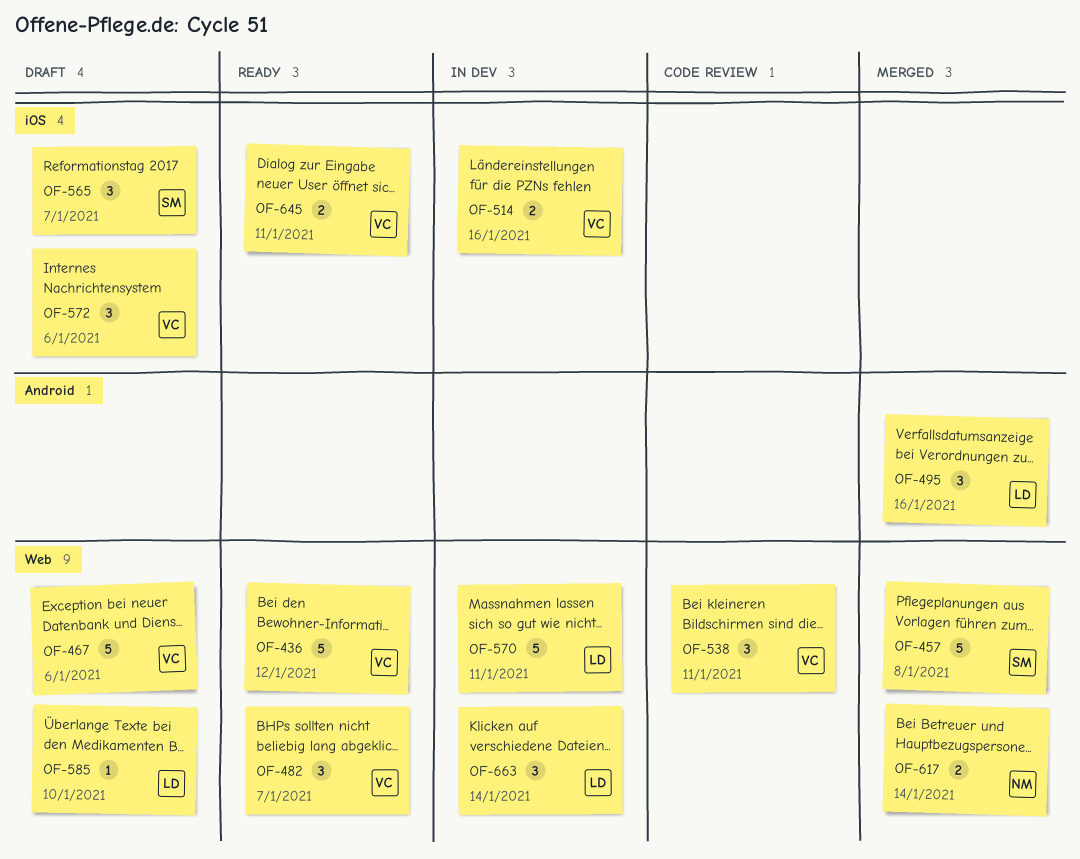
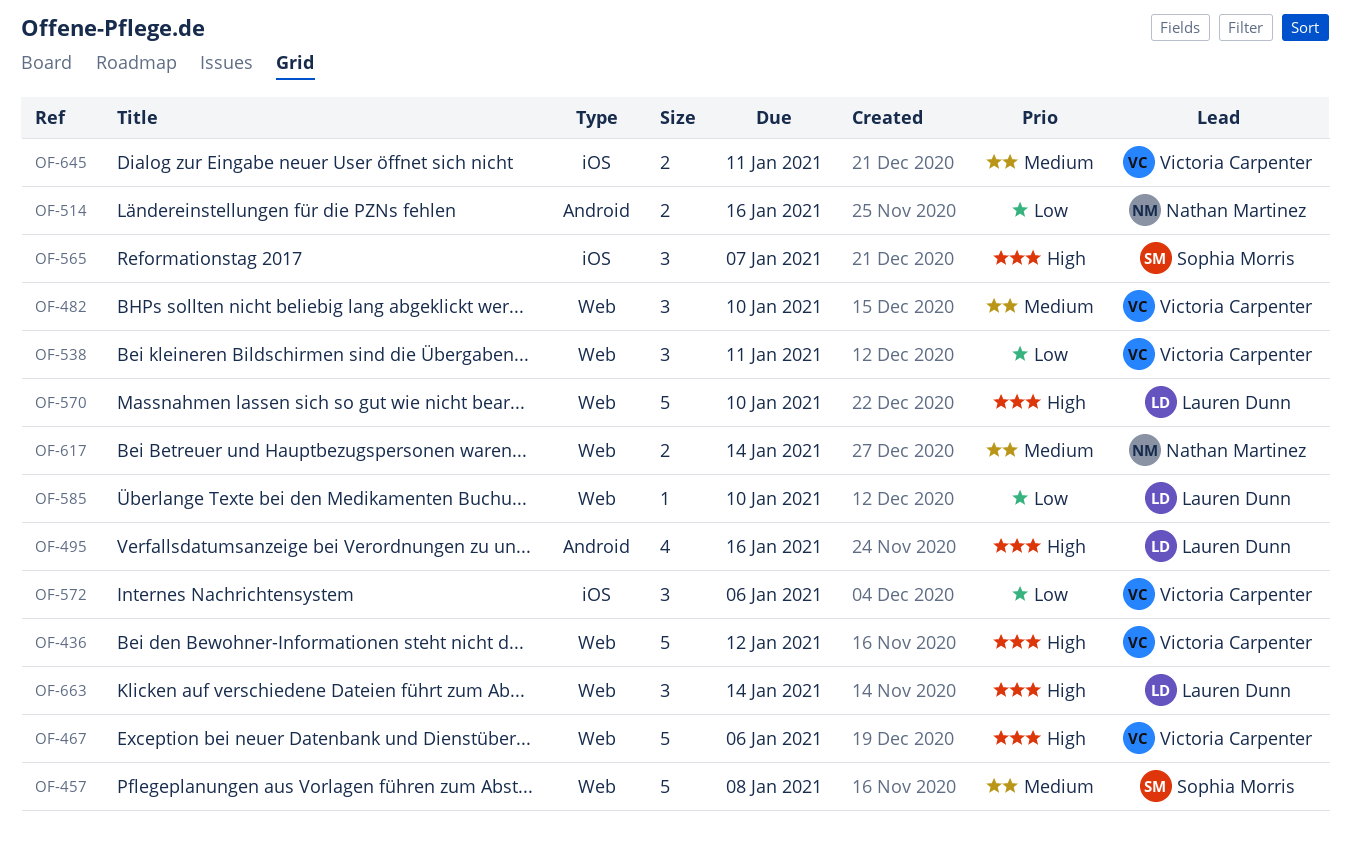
OF-482, due: Jan 7 -> Jan 10
OF-495, estimate: 3 -> 4
OF-514, owner: Victoria Carpenter -> Nathan Martinez
OF-514, label: iOS -> Android
OF-570, due: Jan 11 -> Jan 10

